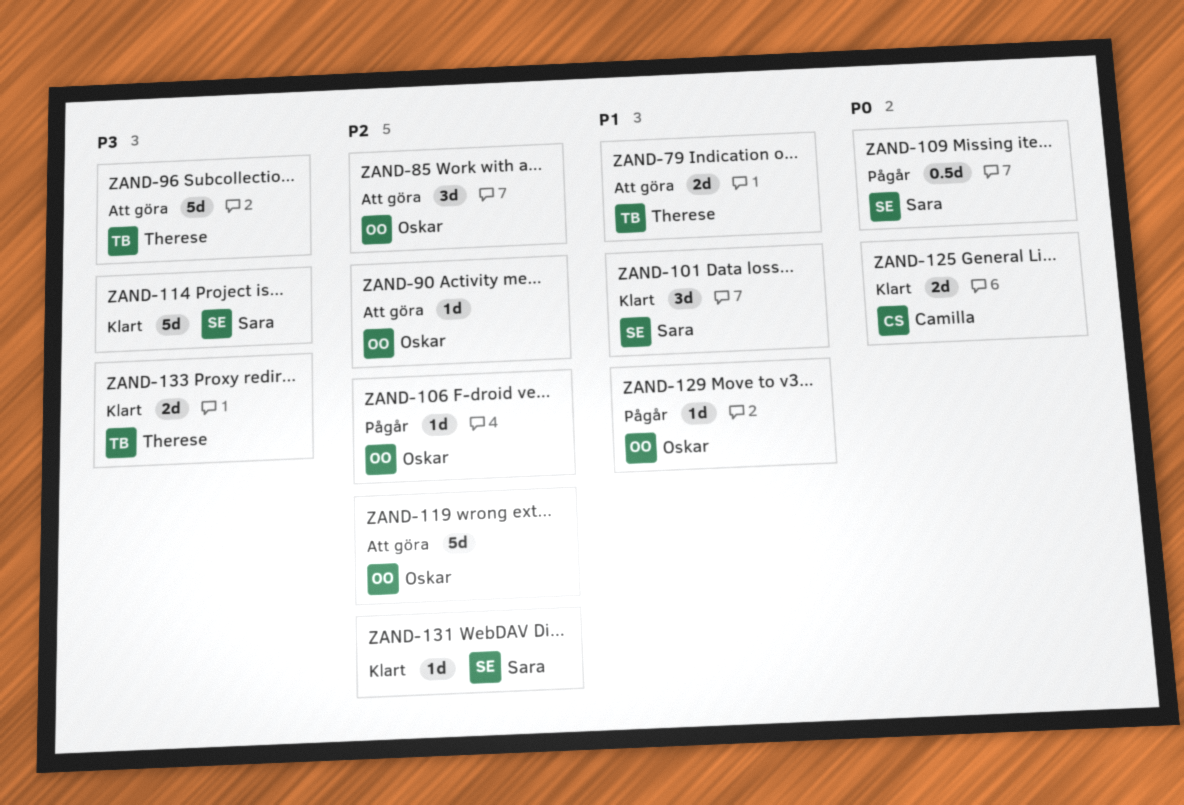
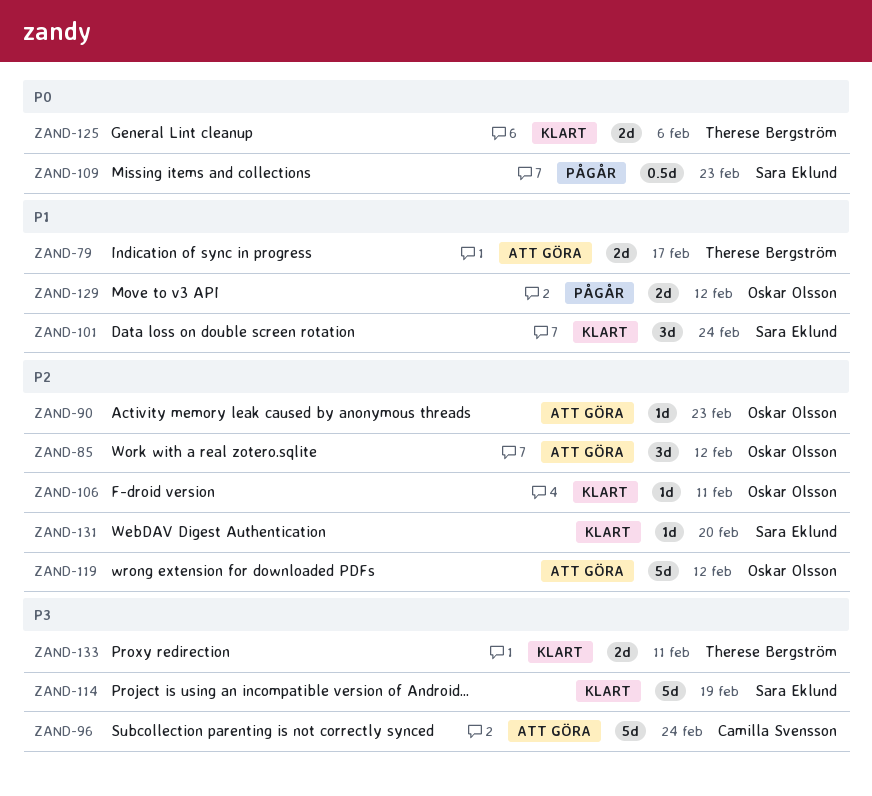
ZAND-96, owner: Therese Bergström -> Camilla Svensson
ZAND-106, status: Pågår -> Klart
ZAND-125, owner: Camilla Svensson -> Therese Bergström
ZAND-129, estimate: 1d -> 2d

